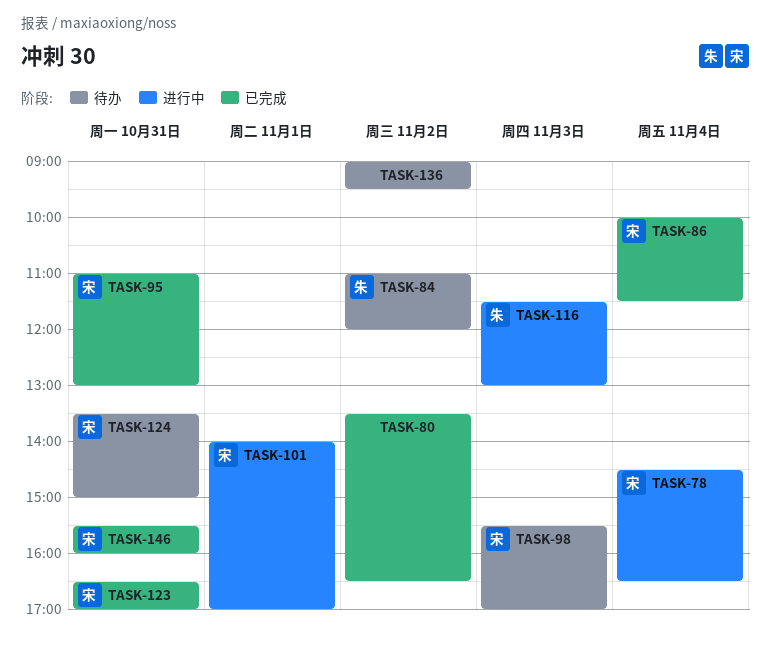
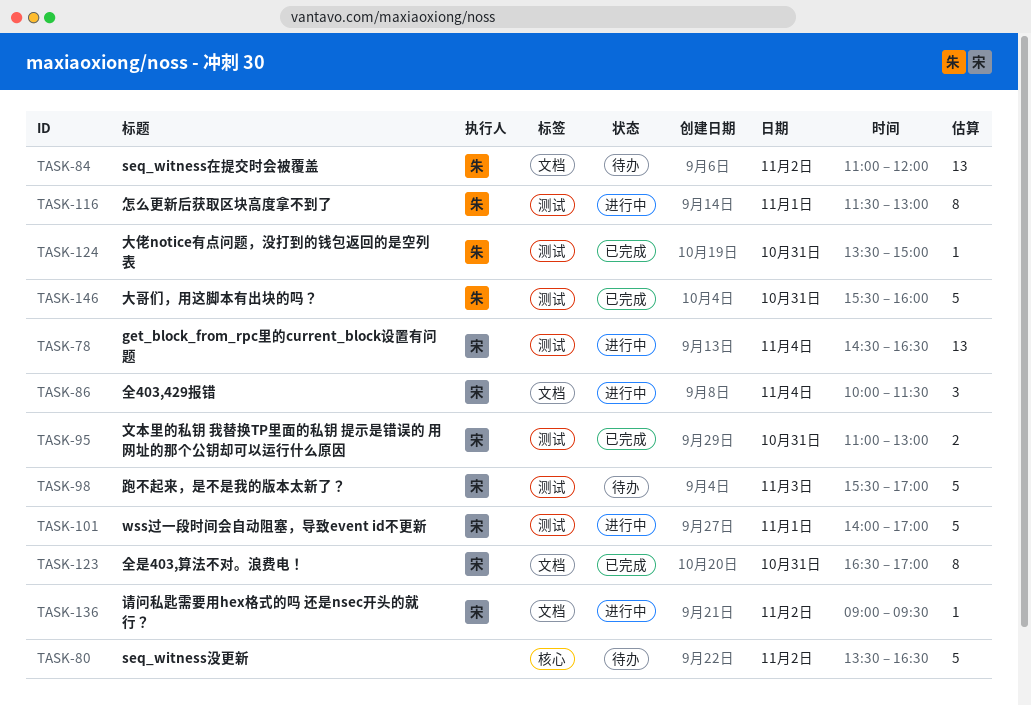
TASK-80, status: 已完成 -> 待办
TASK-86, status: 已完成 -> 进行中
TASK-116, day: Nov 3 -> Nov 1
TASK-124, status: 待办 -> 已完成
TASK-124, owner: 宋 -> 朱
TASK-136, status: 待办 -> 进行中
TASK-136, owner: none -> 宋
TASK-146, owner: 宋 -> 朱

